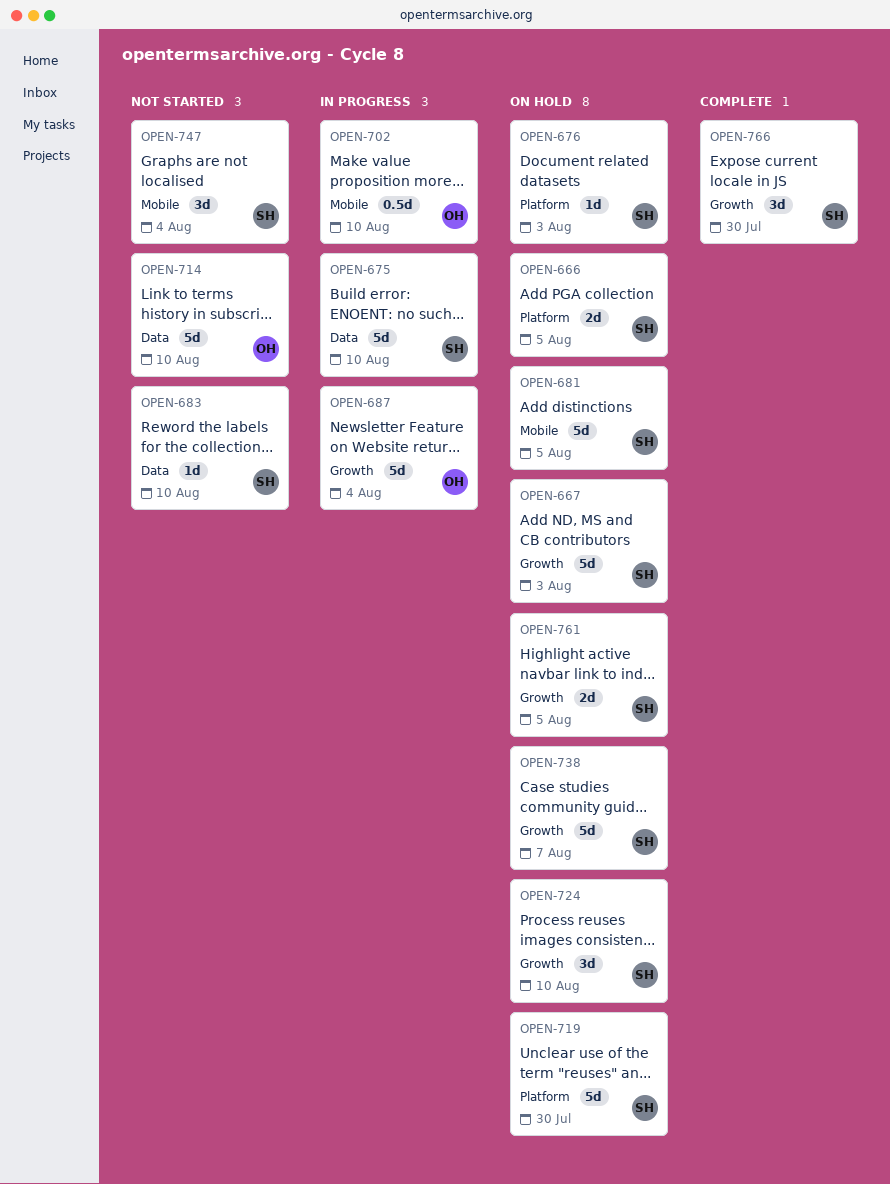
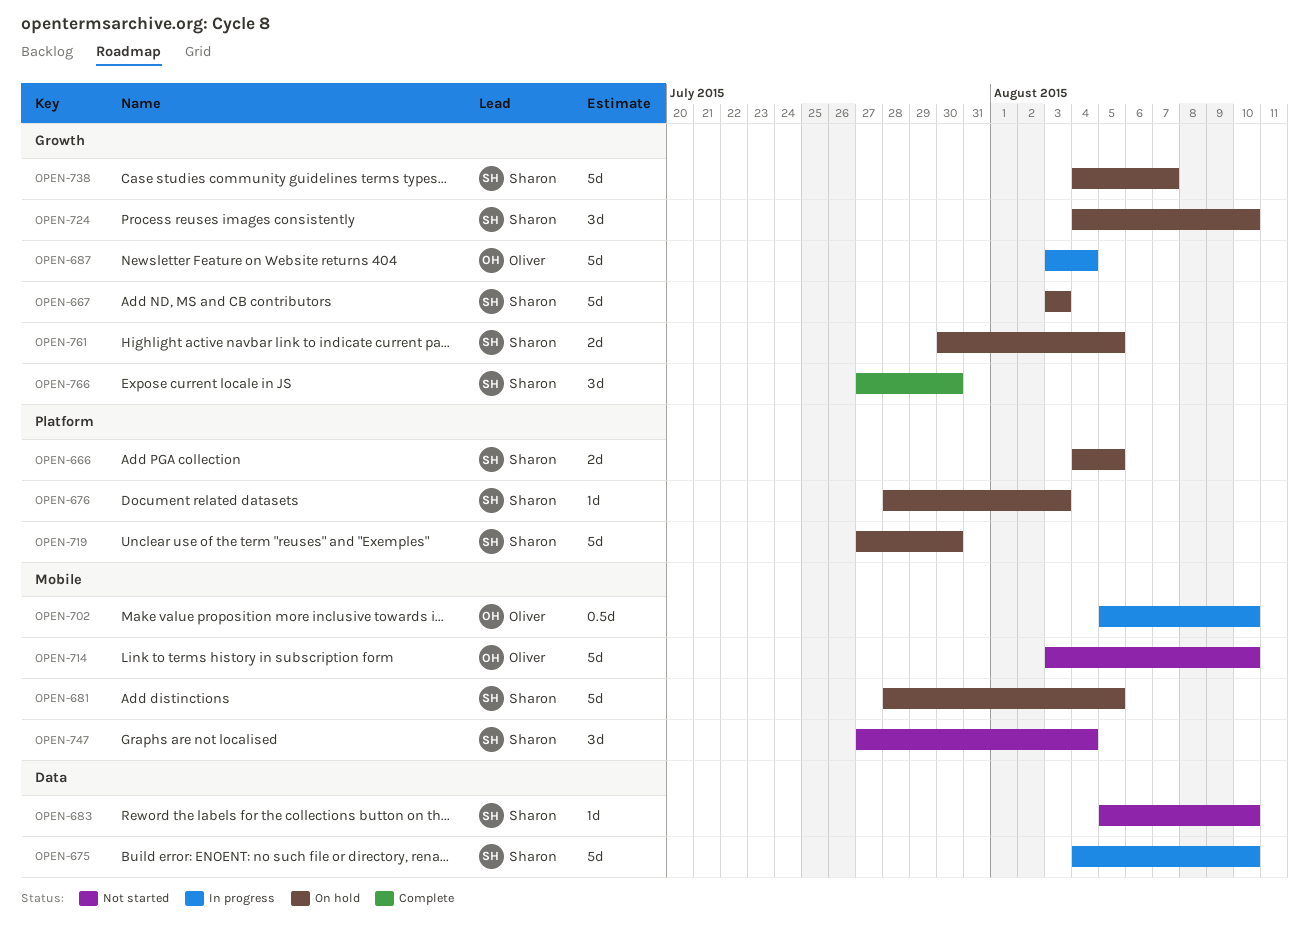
OPEN-714, label: Data -> Mobile

